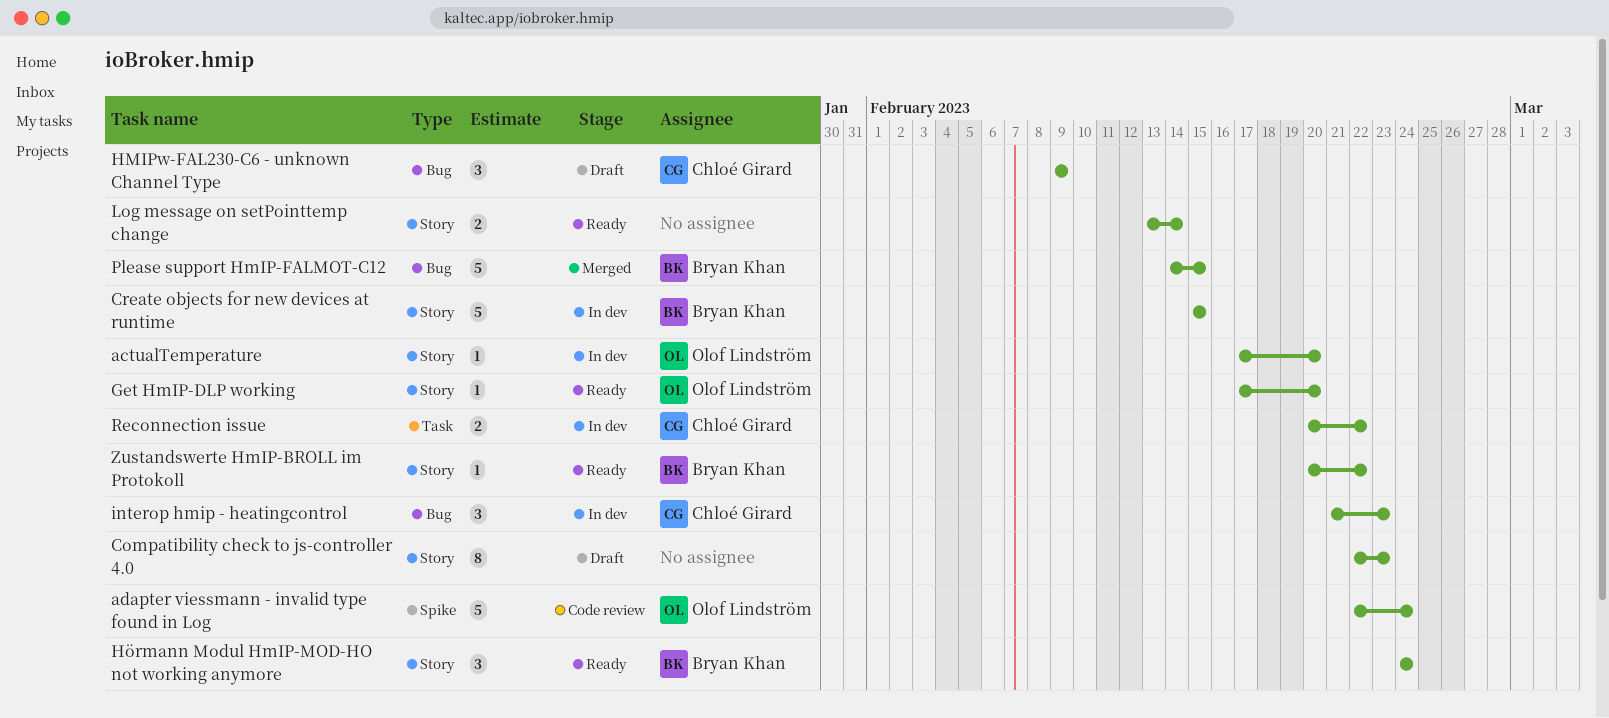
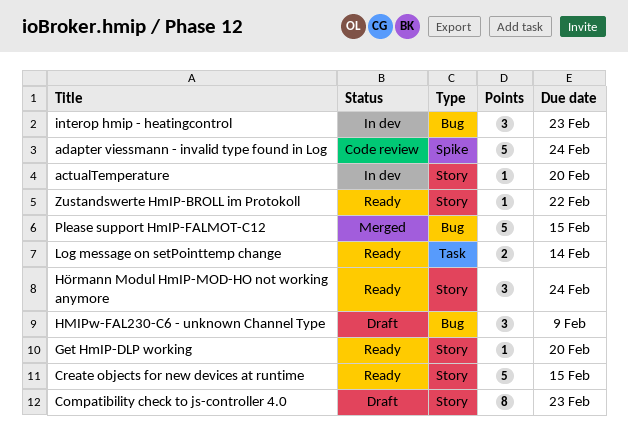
Create objects for new devices at runtime, status: In dev -> Ready
Log message on setPointtemp change, label: Story -> Task
Reconnection issue: present -> none

